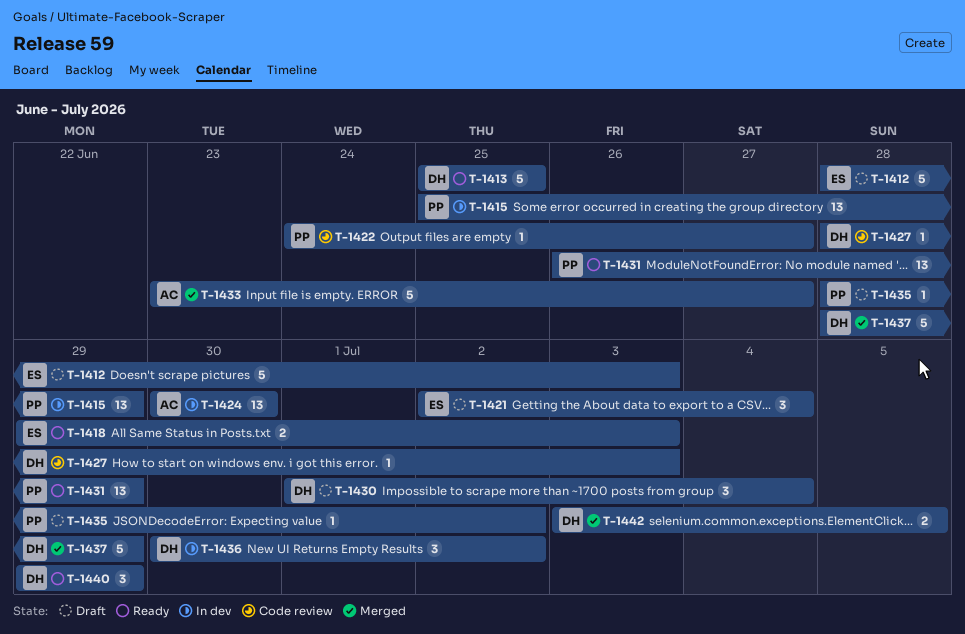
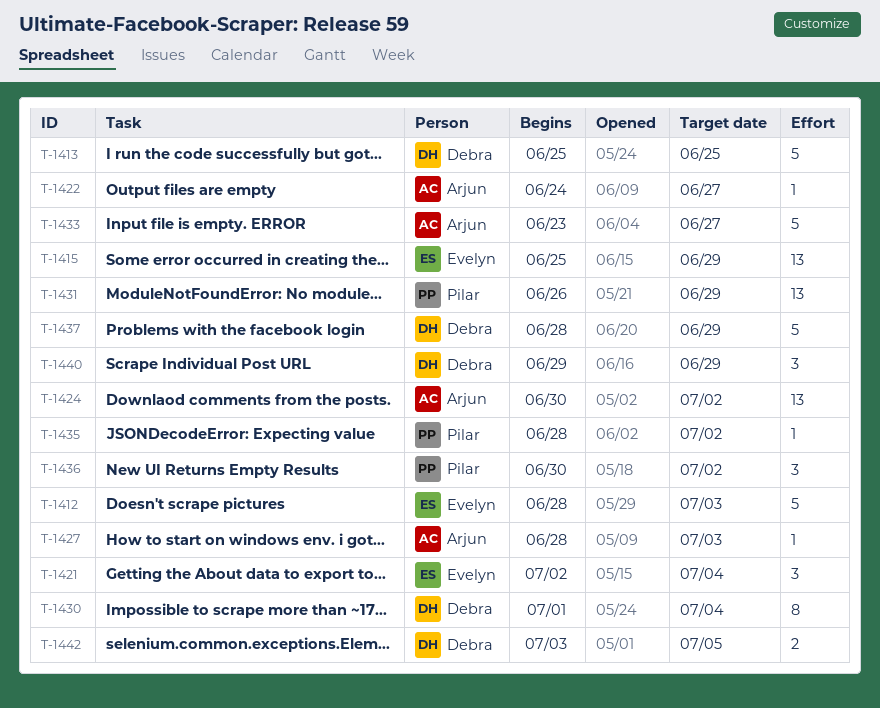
T-1415, owner: Pilar -> Evelyn
T-1418: present -> none
T-1422, owner: Pilar -> Arjun
T-1424, due: Jun 30 -> Jul 2
T-1427, owner: Debra -> Arjun
T-1430, estimate: 3 -> 8
T-1436, owner: Debra -> Pilar

